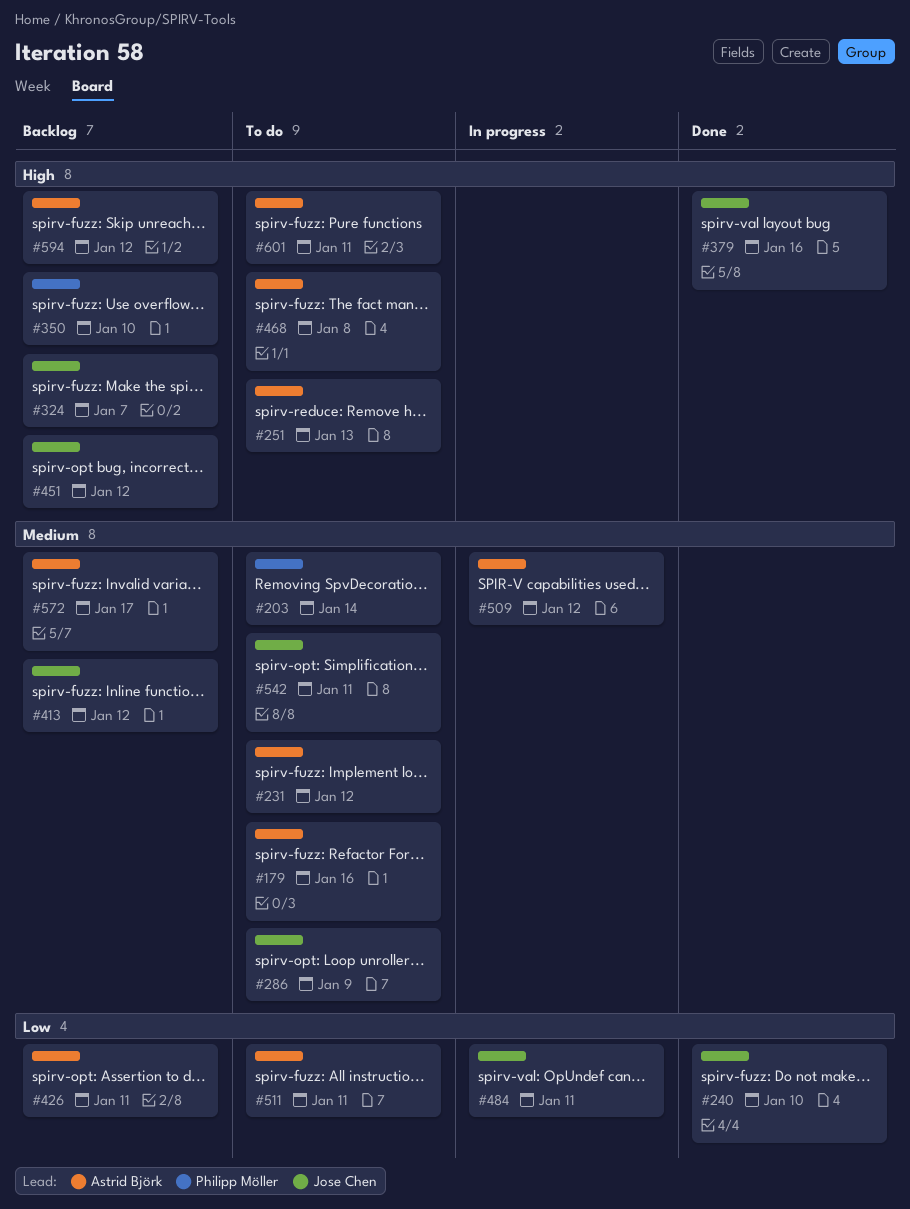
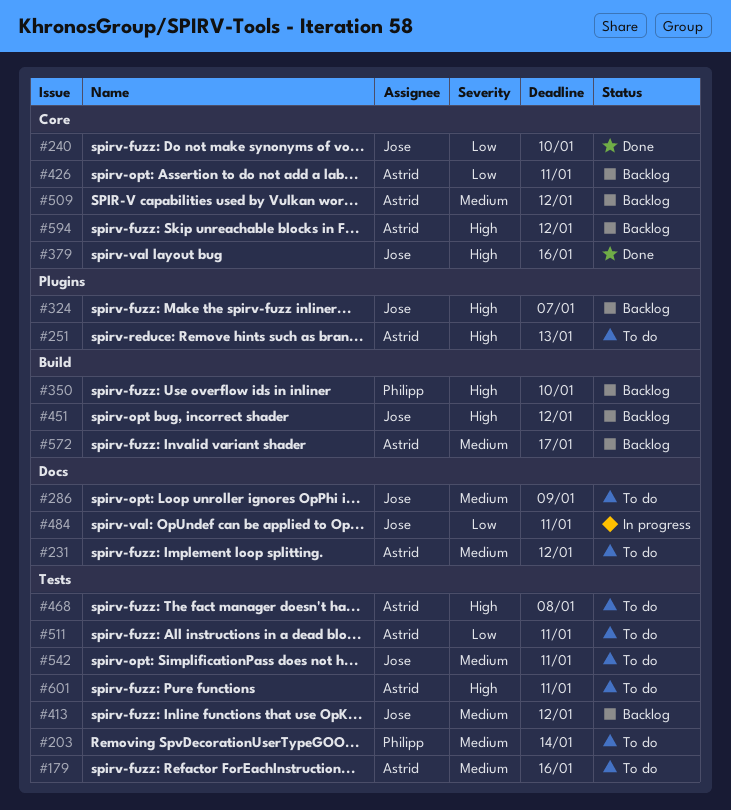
#509, status: In progress -> Backlog

